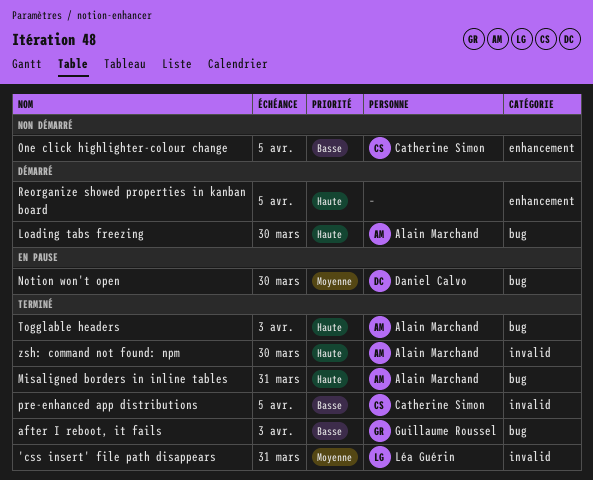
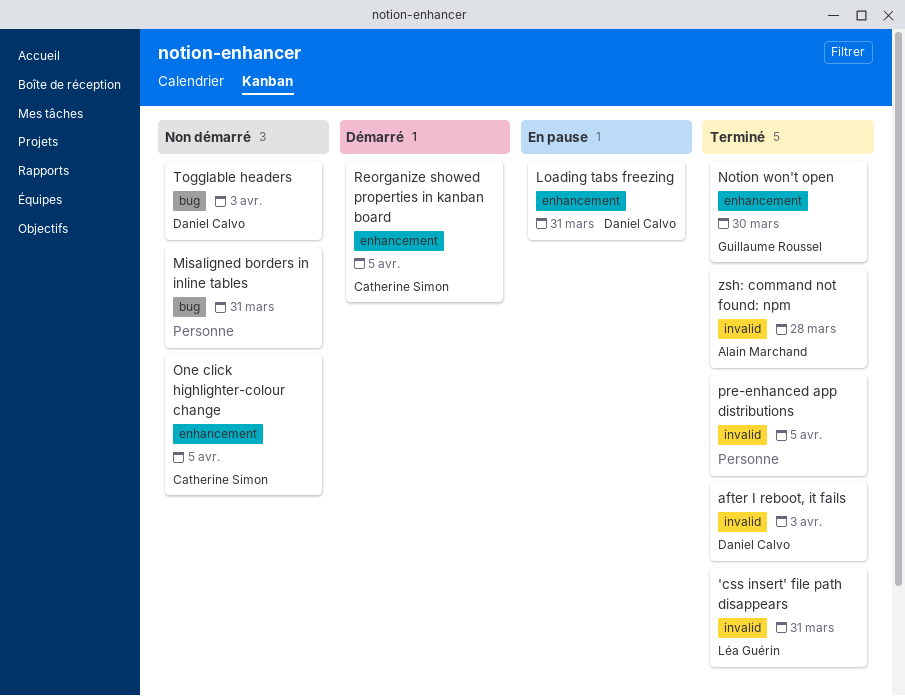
after I reboot, it fails, owner: Guillaume Roussel -> Daniel Calvo
after I reboot, it fails, label: bug -> invalid
Loading tabs freezing, status: Démarré -> En pause
Loading tabs freezing, owner: Alain Marchand -> Daniel Calvo
Loading tabs freezing, label: bug -> enhancement
Loading tabs freezing, due: Mar 30 -> Mar 31
Misaligned borders in inline tables, status: Terminé -> Non démarré
Misaligned borders in inline tables, owner: Alain Marchand -> none
Notion won't open, status: En pause -> Terminé
Notion won't open, owner: Daniel Calvo -> Guillaume Roussel
Notion won't open, label: bug -> enhancement
pre-enhanced app distributions, owner: Catherine Simon -> none
Reorganize showed properties in kanban board, owner: none -> Catherine Simon
Togglable headers, status: Terminé -> Non démarré
Togglable headers, owner: Alain Marchand -> Daniel Calvo
zsh: command not found: npm, due: Mar 30 -> Mar 28

